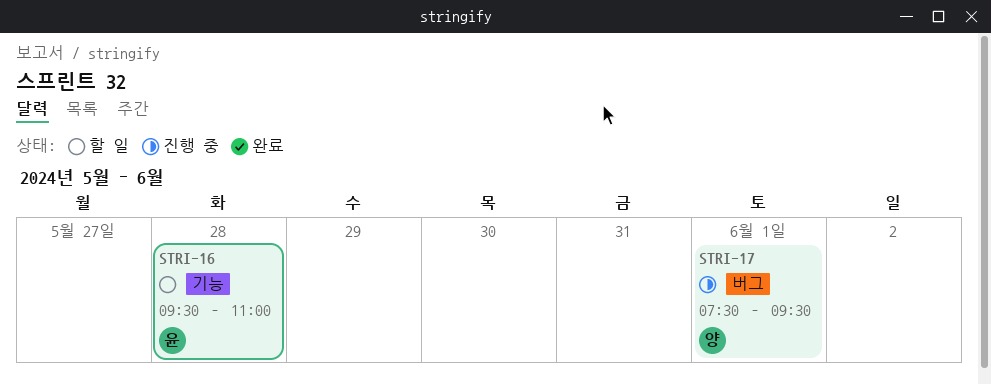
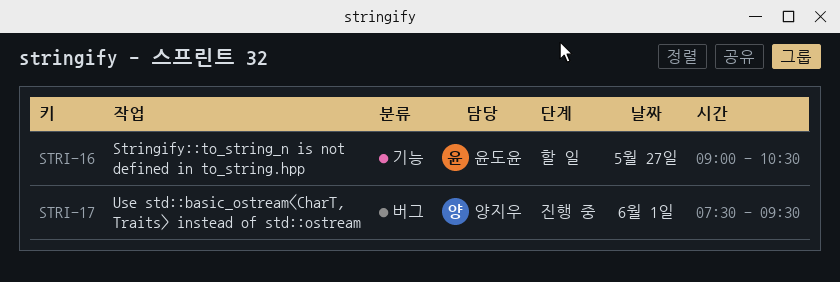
STRI-16, day: May 28 -> May 27
STRI-16, begins: 09:30 -> 09:00
STRI-16, ends: 11:00 -> 10:30

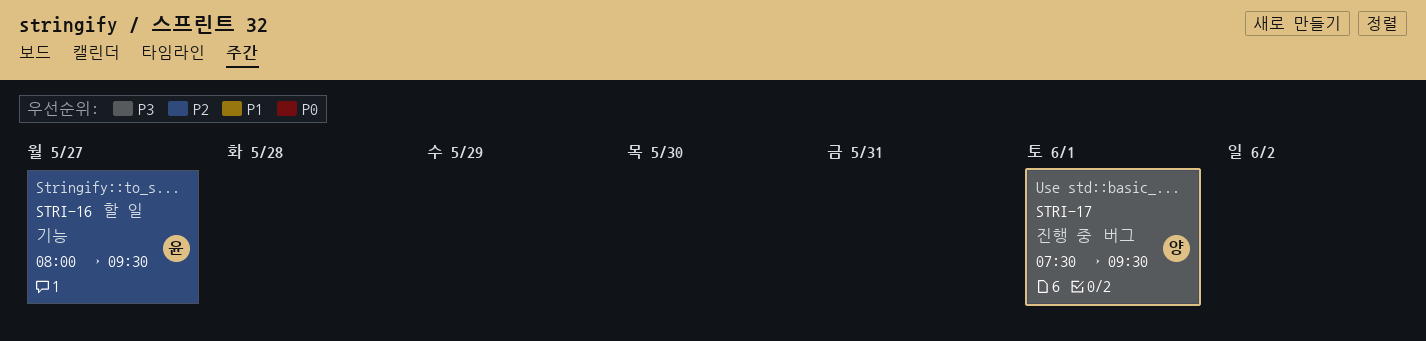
STRI-16, begins: 09:00 -> 08:00
STRI-16, ends: 10:30 -> 09:30

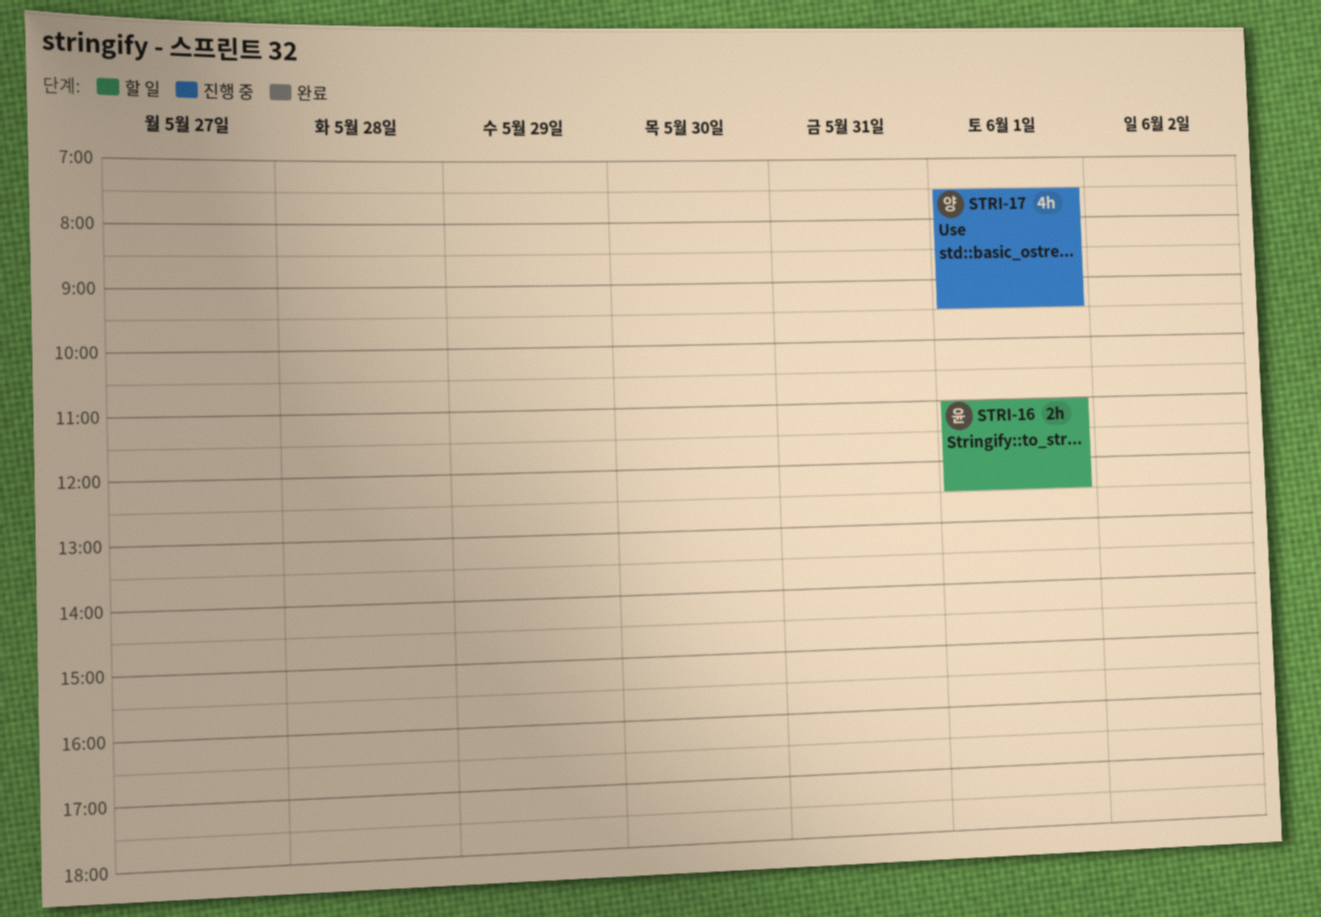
STRI-16, day: May 27 -> Jun 1
STRI-16, begins: 08:00 -> 11:00
STRI-16, ends: 09:30 -> 12:30

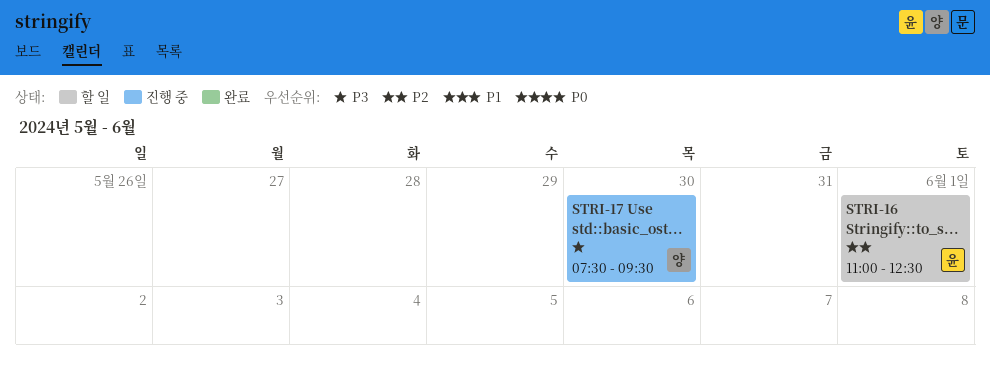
STRI-17, day: Jun 1 -> May 30

